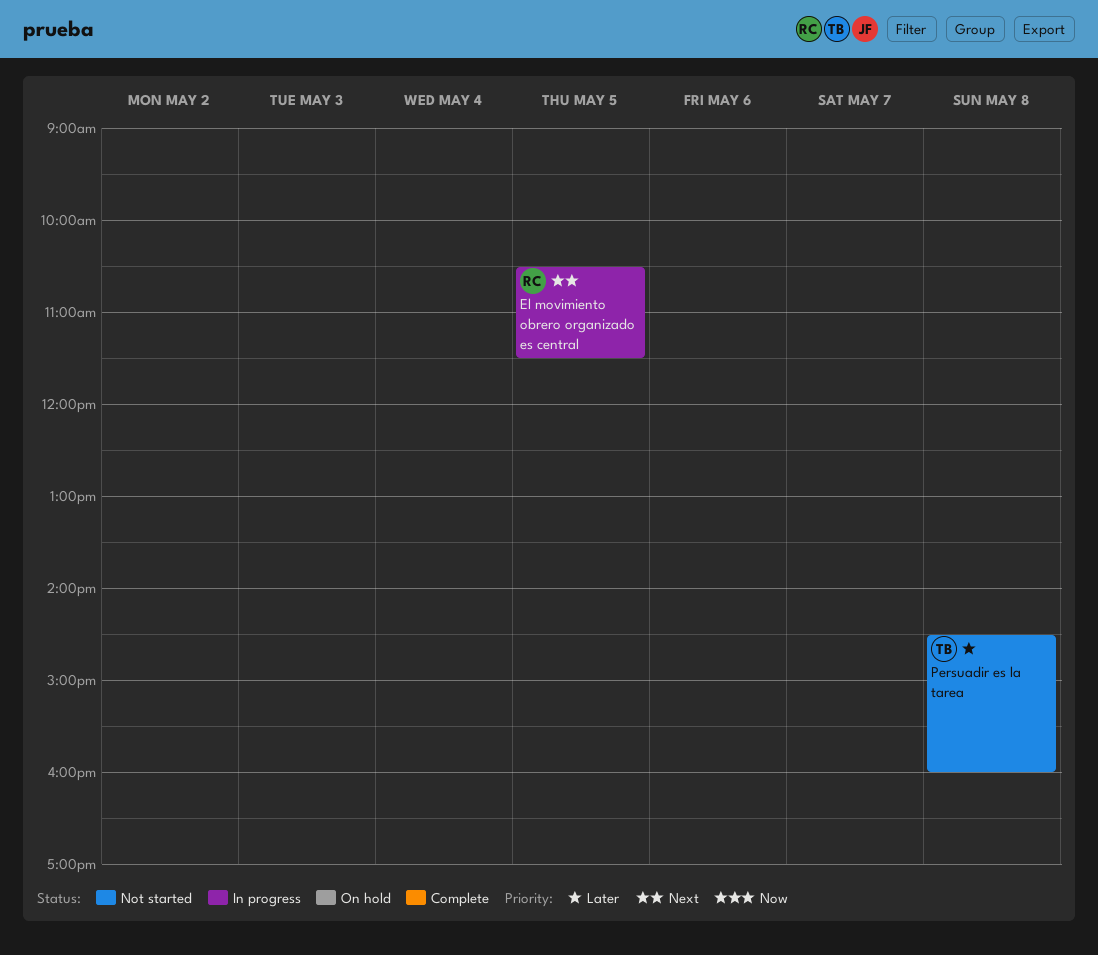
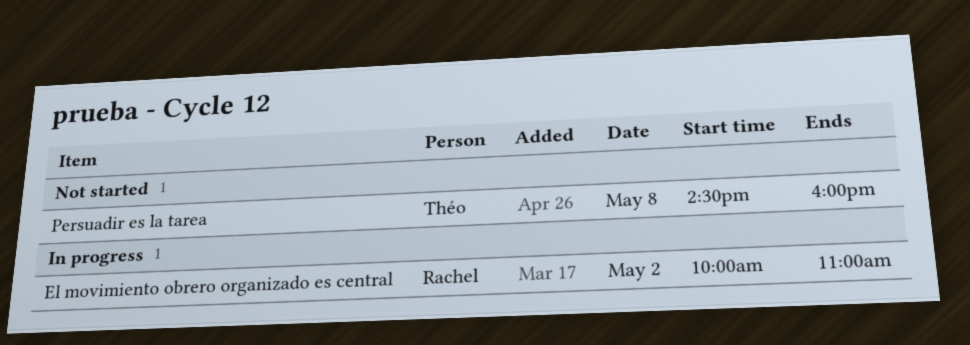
El movimiento obrero organizado es central, day: May 5 -> May 2
El movimiento obrero organizado es central, begins: 10:30 -> 10:00
El movimiento obrero organizado es central, ends: 11:30 -> 11:00

